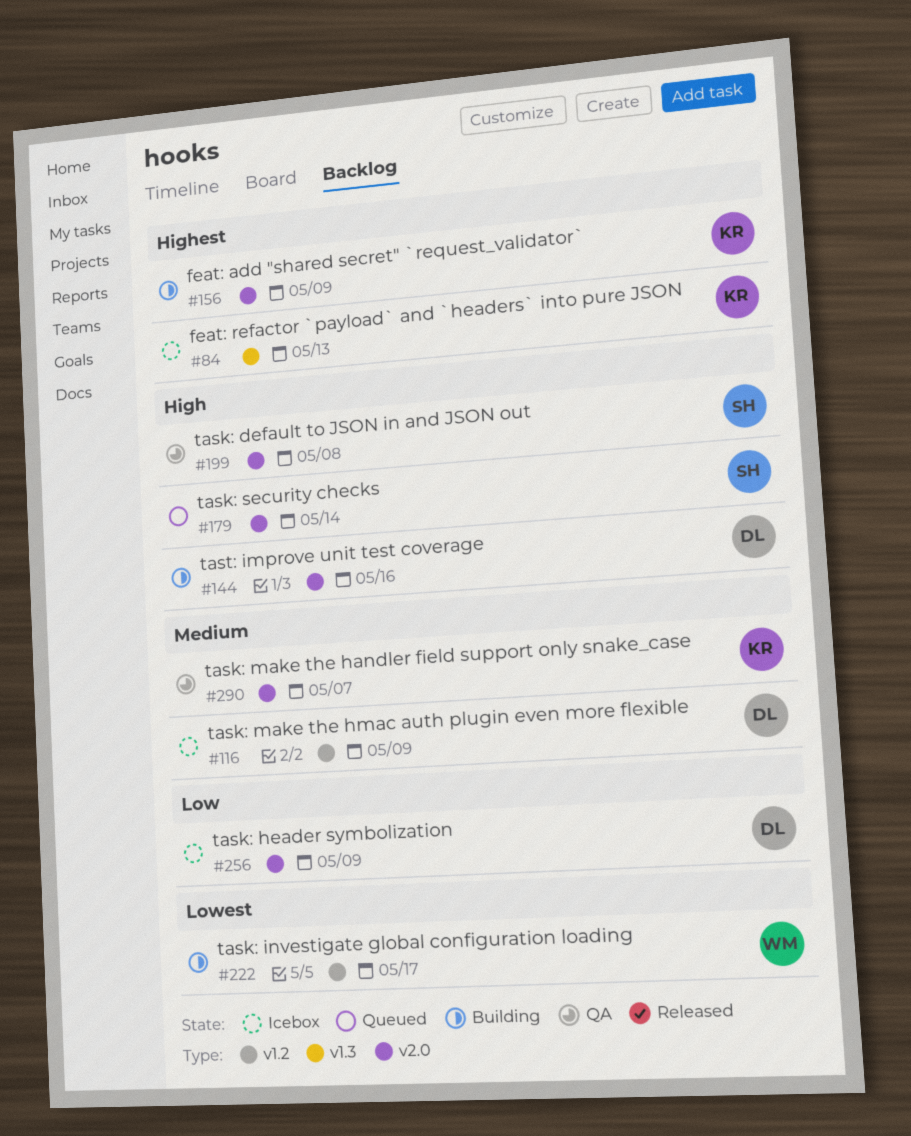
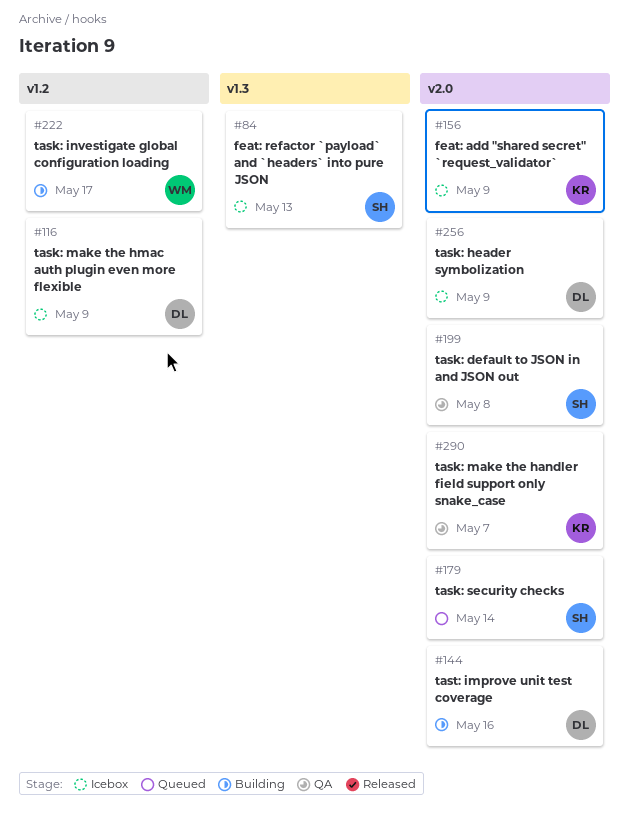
#84, owner: KR -> SH
#156, status: Building -> Icebox

